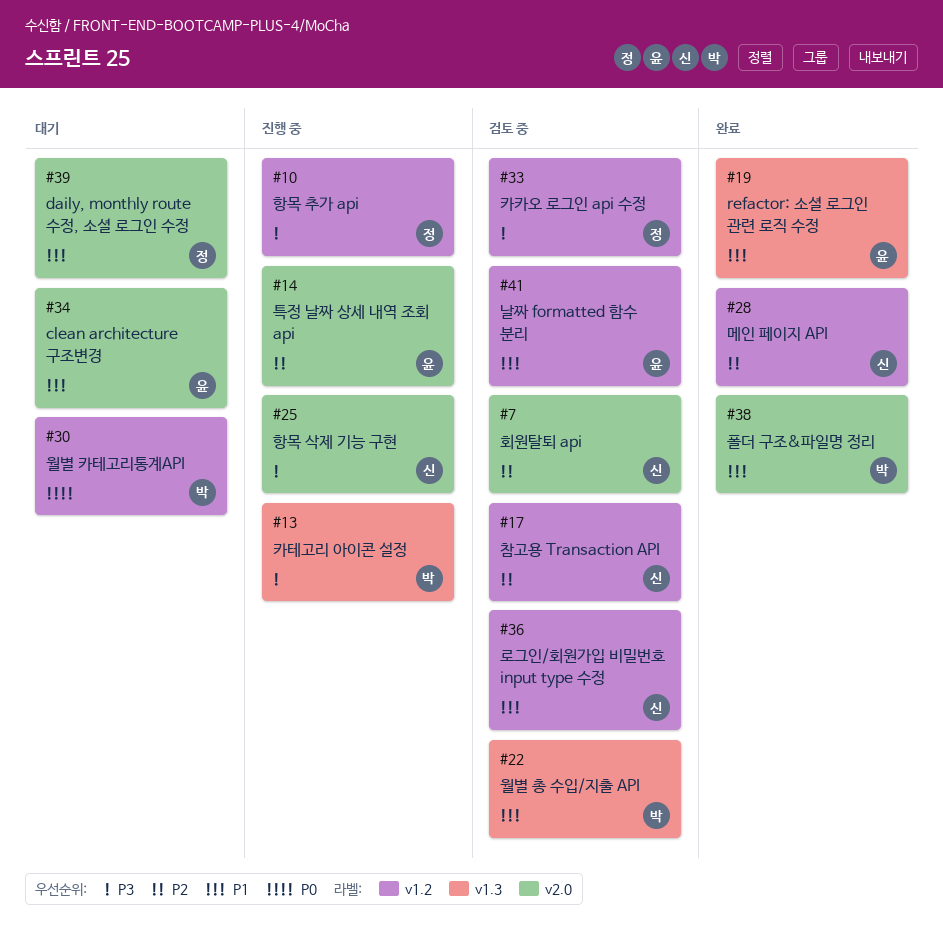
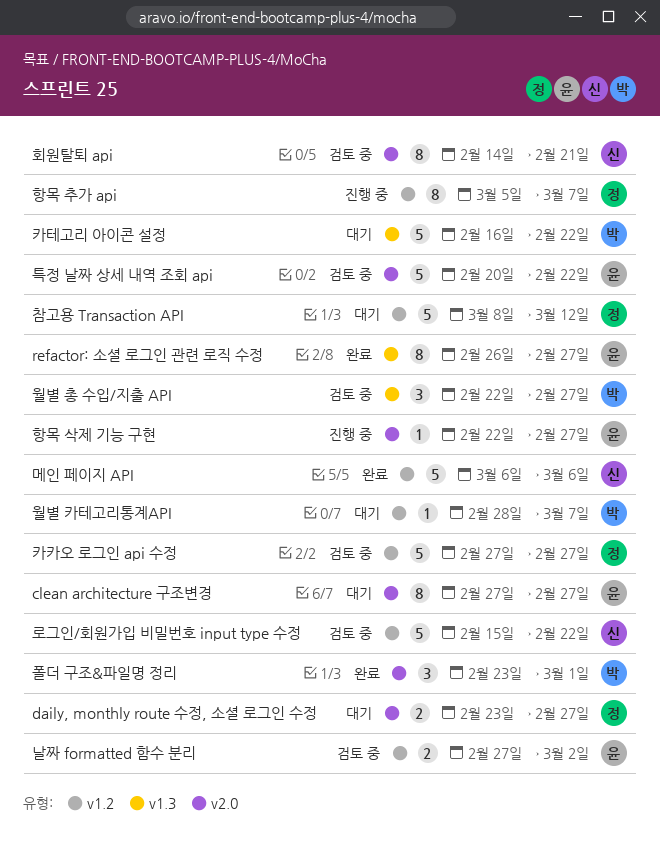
참고용 Transaction API, status: 검토 중 -> 대기
참고용 Transaction API, owner: 신 -> 정
카테고리 아이콘 설정, status: 진행 중 -> 대기
특정 날짜 상세 내역 조회 api, status: 진행 중 -> 검토 중
항목 삭제 기능 구현, owner: 신 -> 윤

